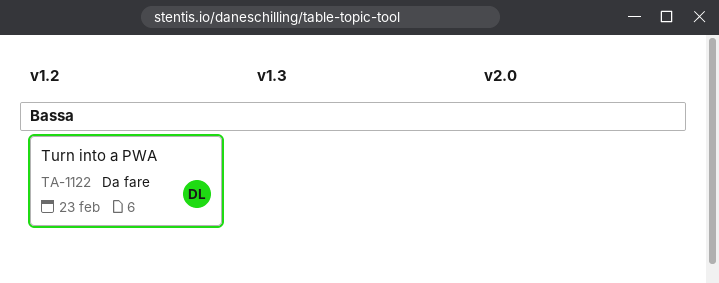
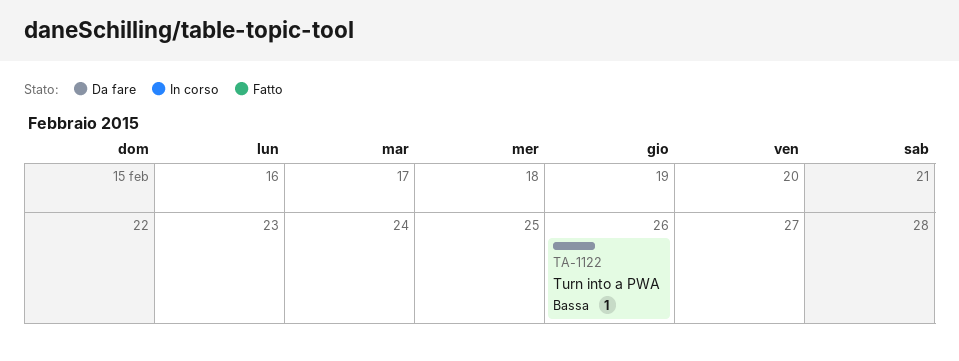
TA-1122, due: Feb 23 -> Feb 26

